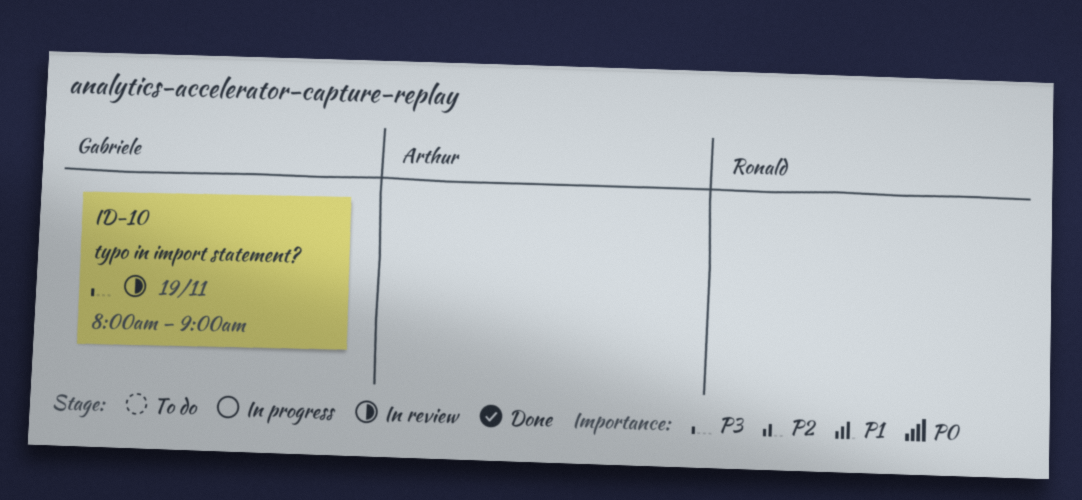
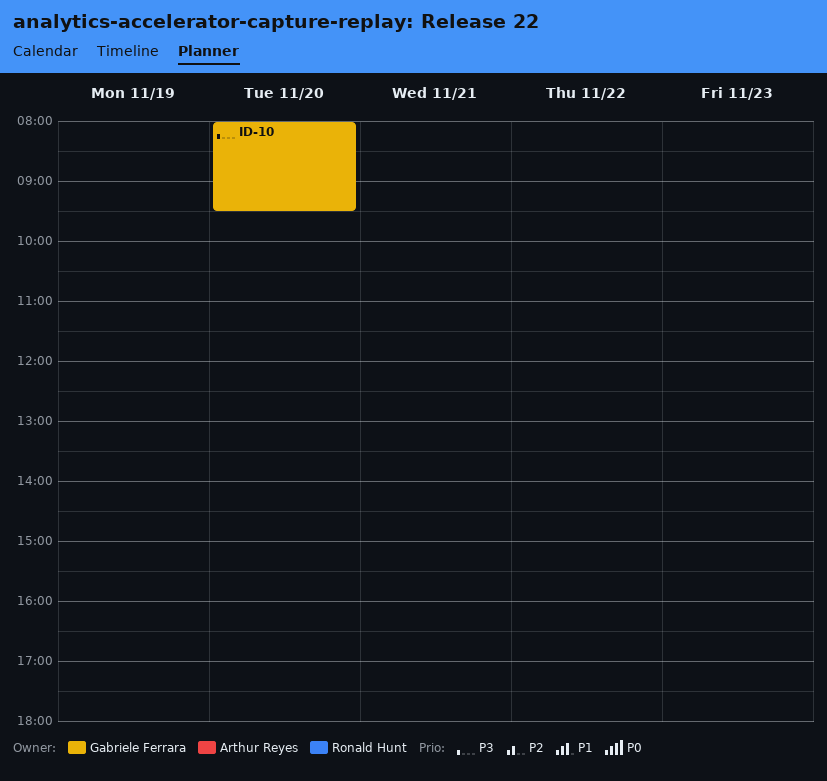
ID-10, day: Nov 19 -> Nov 20
ID-10, ends: 09:00 -> 09:30

